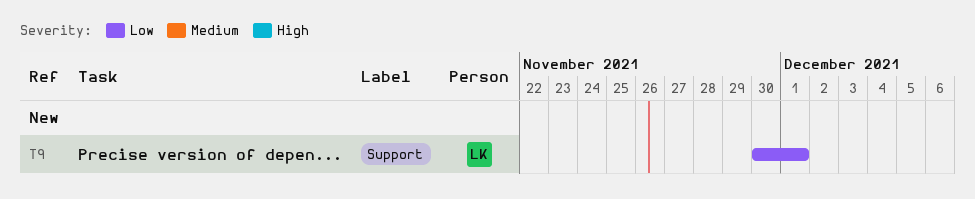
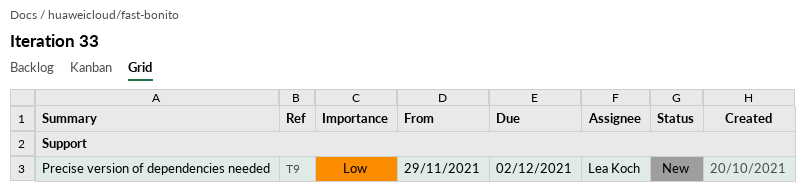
T9, start: Nov 30 -> Nov 29
T9, due: Dec 1 -> Dec 2

